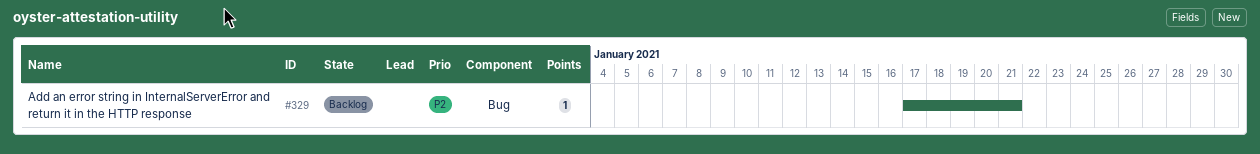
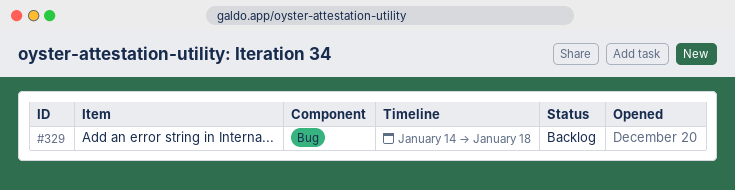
#329, start: Jan 17 -> Jan 14
#329, due: Jan 21 -> Jan 18

